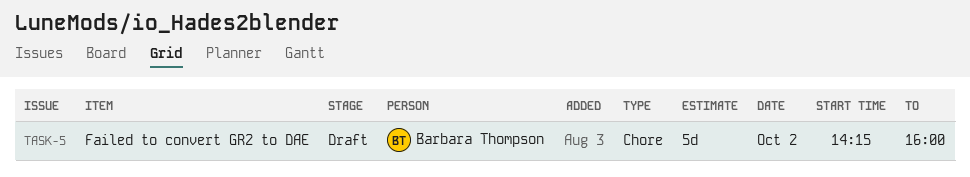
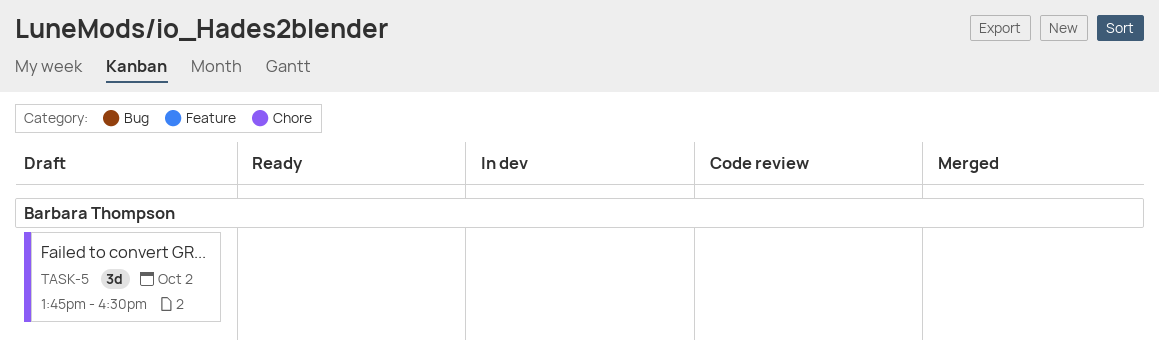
TASK-5, estimate: 5d -> 3d
TASK-5, begins: 14:15 -> 13:45
TASK-5, ends: 16:00 -> 16:30

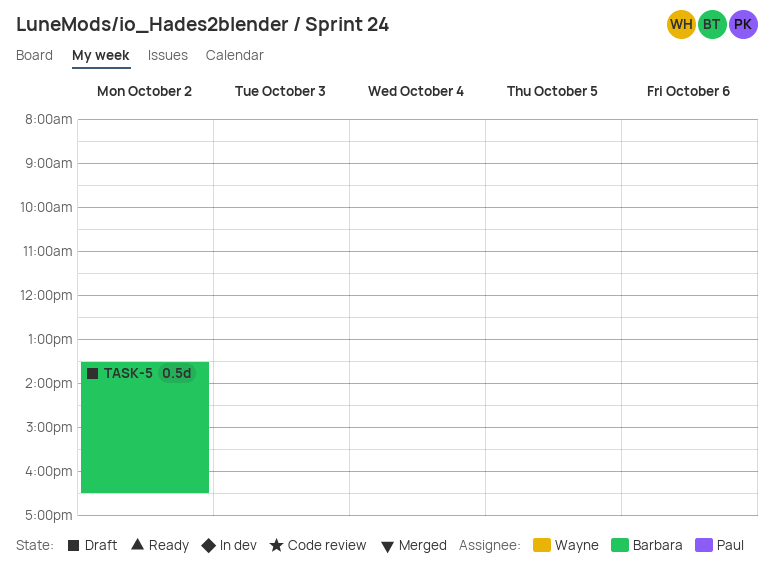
TASK-5, estimate: 3d -> 0.5d
TASK-5, begins: 13:45 -> 13:30

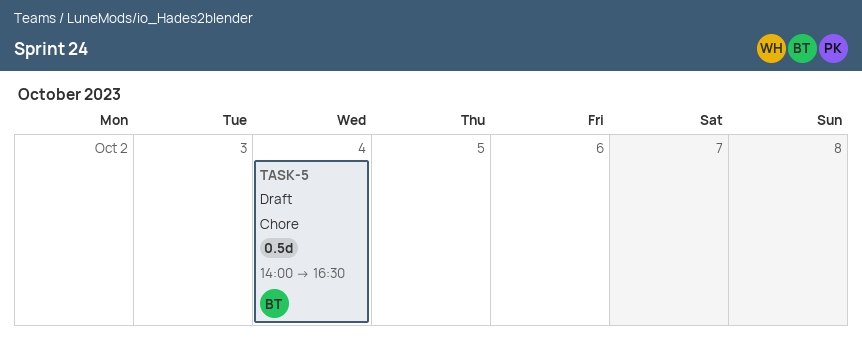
TASK-5, day: Oct 2 -> Oct 4
TASK-5, begins: 13:30 -> 14:00

